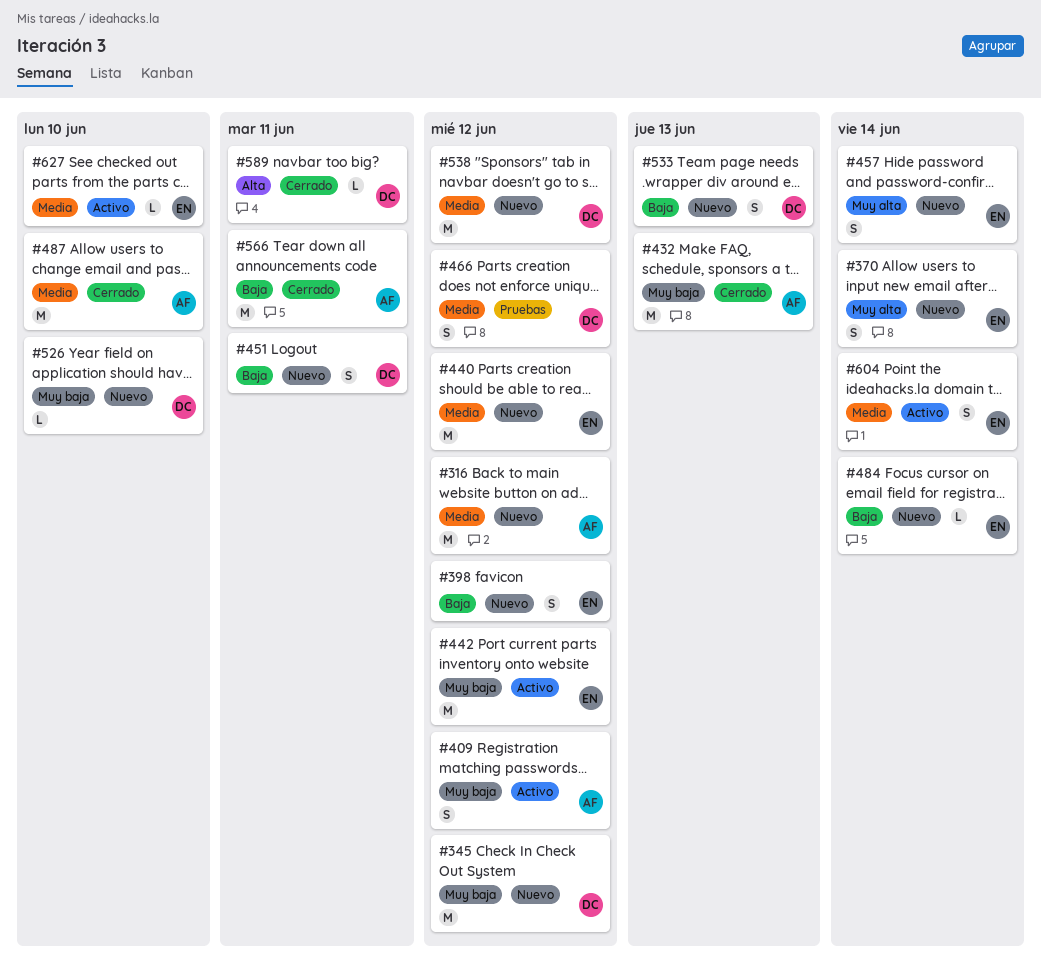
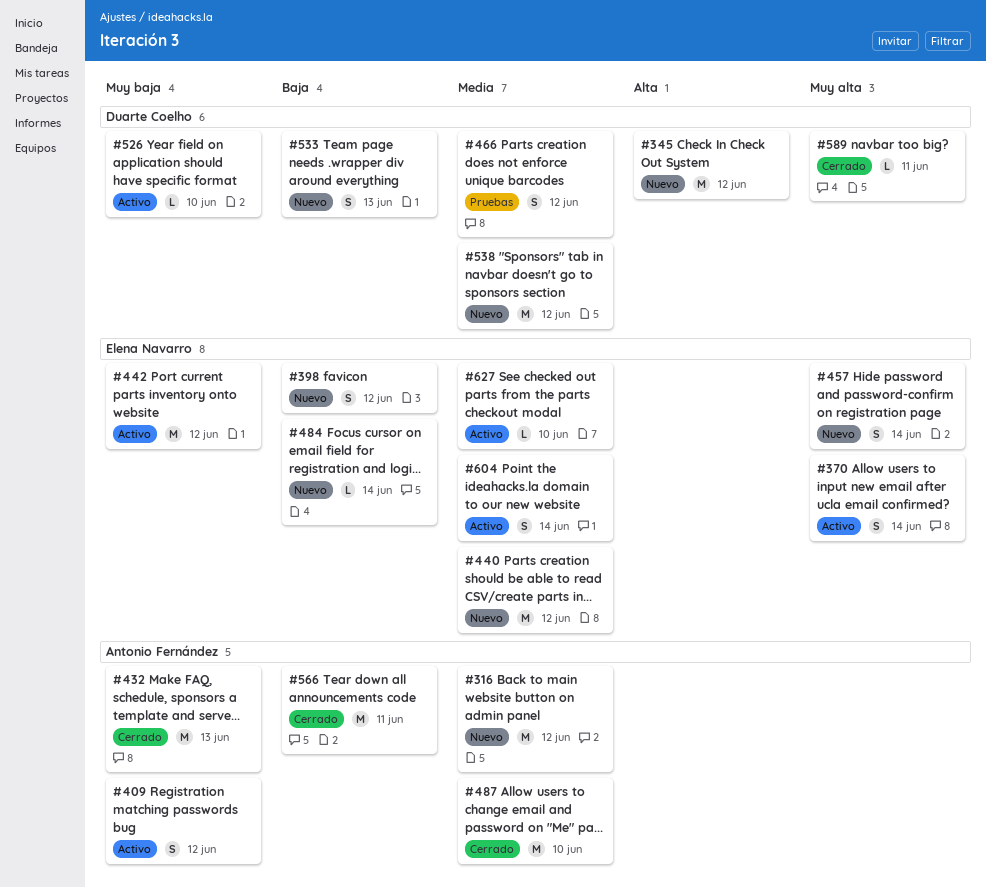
#345, priority: Muy baja -> Alta
#370, status: Nuevo -> Activo
#451: present -> none
#526, status: Nuevo -> Activo
#589, priority: Alta -> Muy alta

